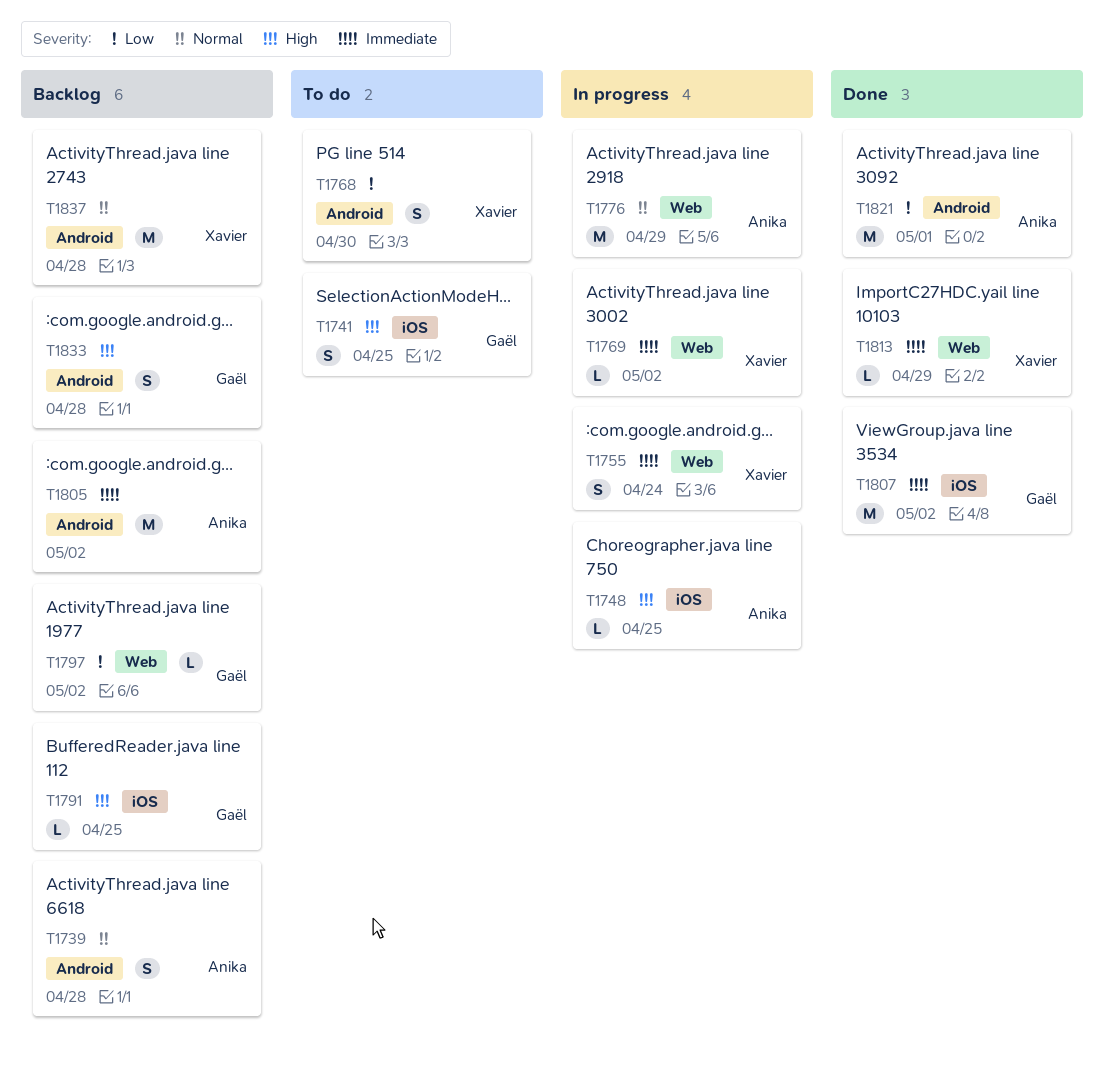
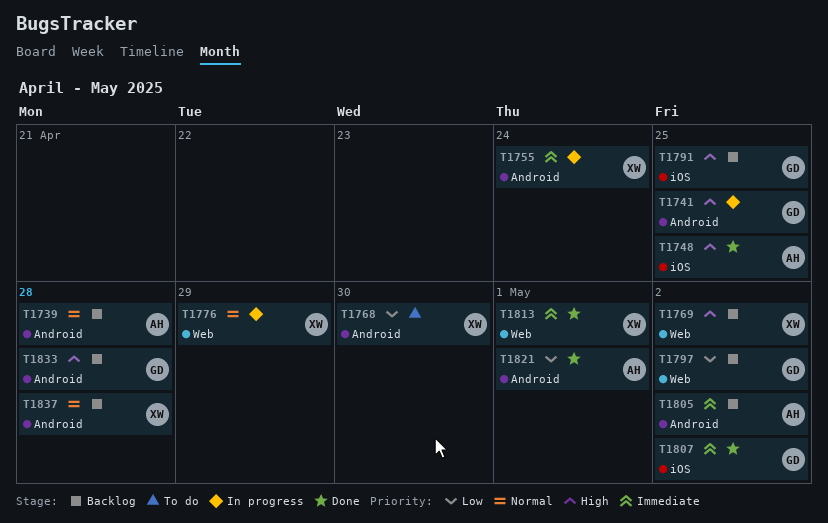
T1741, status: To do -> In progress
T1741, label: iOS -> Android
T1748, status: In progress -> Done
T1755, label: Web -> Android
T1769, status: In progress -> Backlog
T1769, priority: Immediate -> High
T1776, owner: Anika -> Xavier
T1813, due: Apr 29 -> May 1

